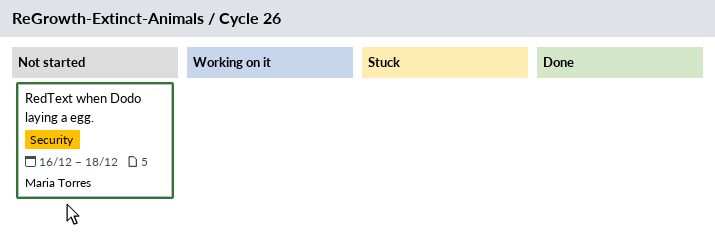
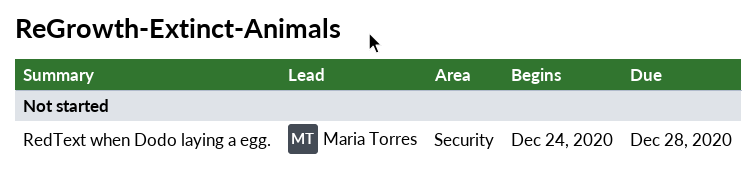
RedText when Dodo laying a egg., start: Dec 16 -> Dec 24
RedText when Dodo laying a egg., due: Dec 18 -> Dec 28

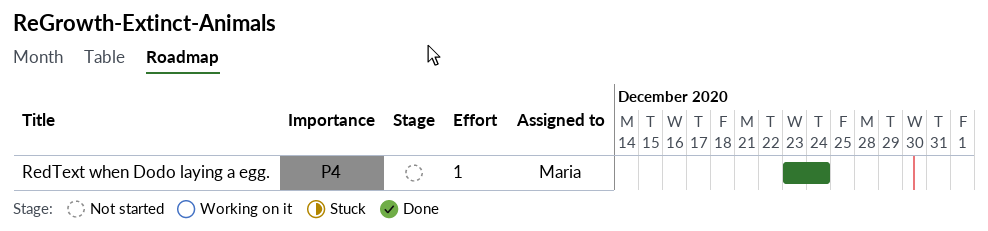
RedText when Dodo laying a egg., start: Dec 24 -> Dec 23
RedText when Dodo laying a egg., due: Dec 28 -> Dec 24

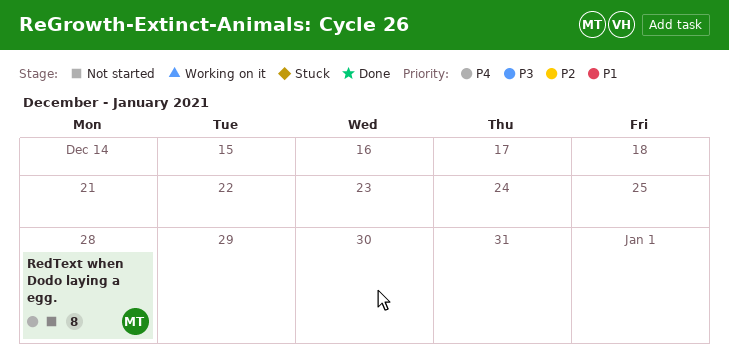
RedText when Dodo laying a egg., estimate: 1 -> 8
RedText when Dodo laying a egg., due: Dec 24 -> Dec 28

